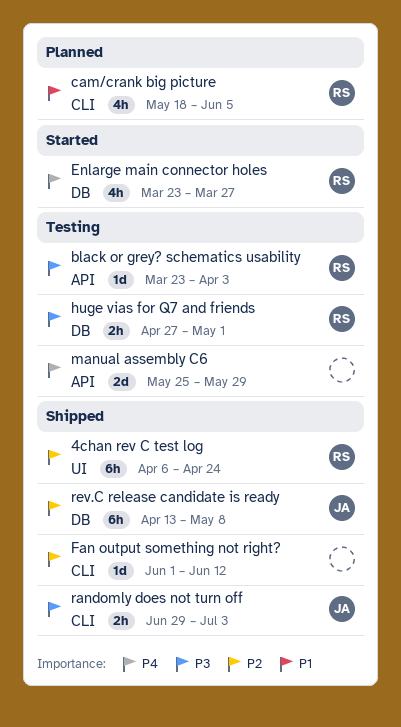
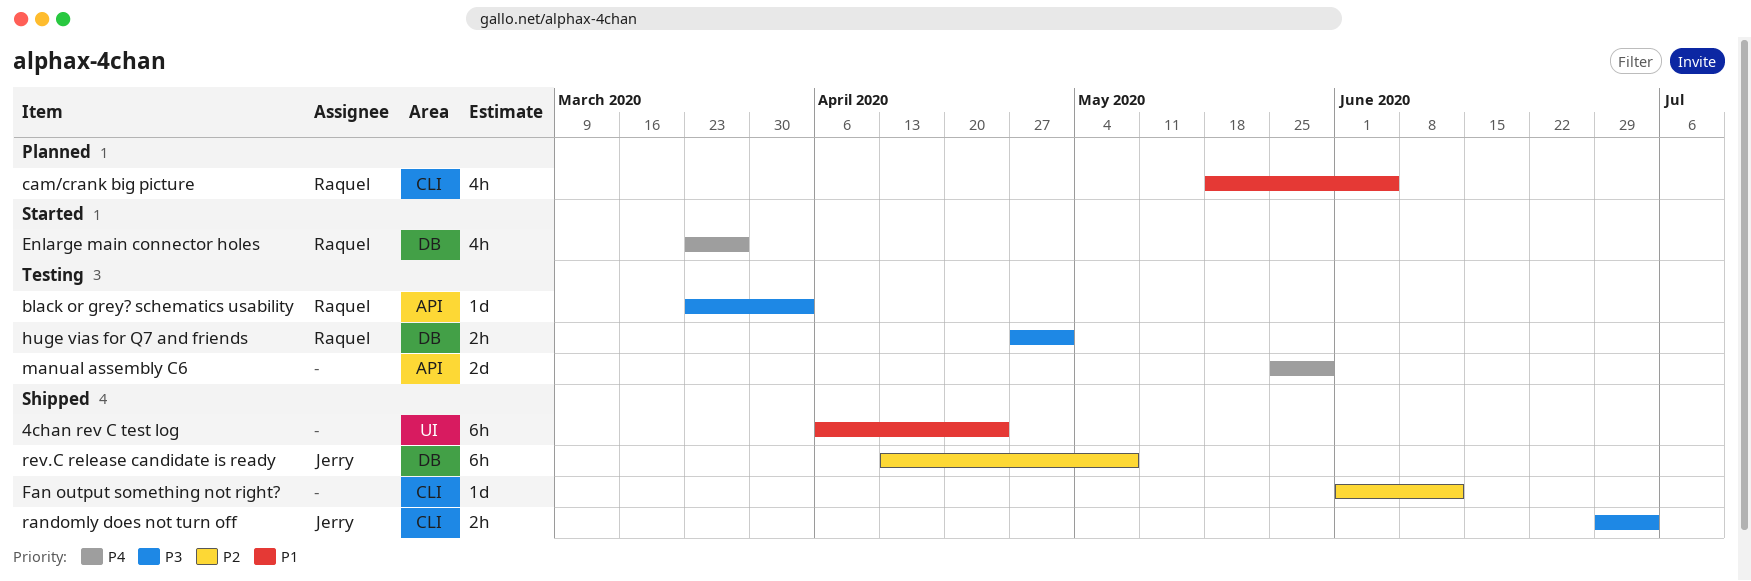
4chan rev C test log, owner: Raquel -> none
4chan rev C test log, priority: P2 -> P1

